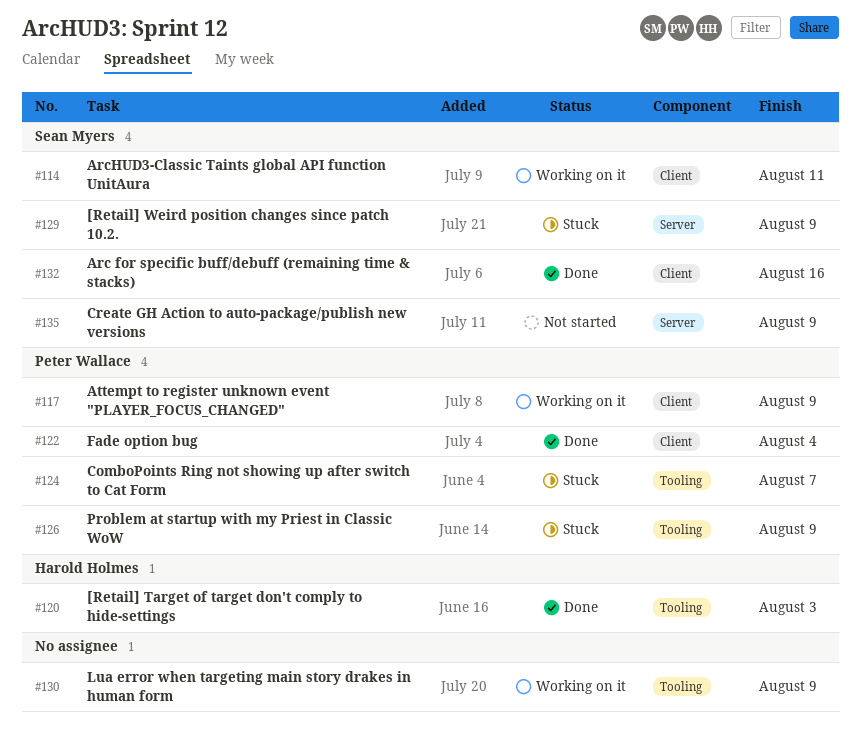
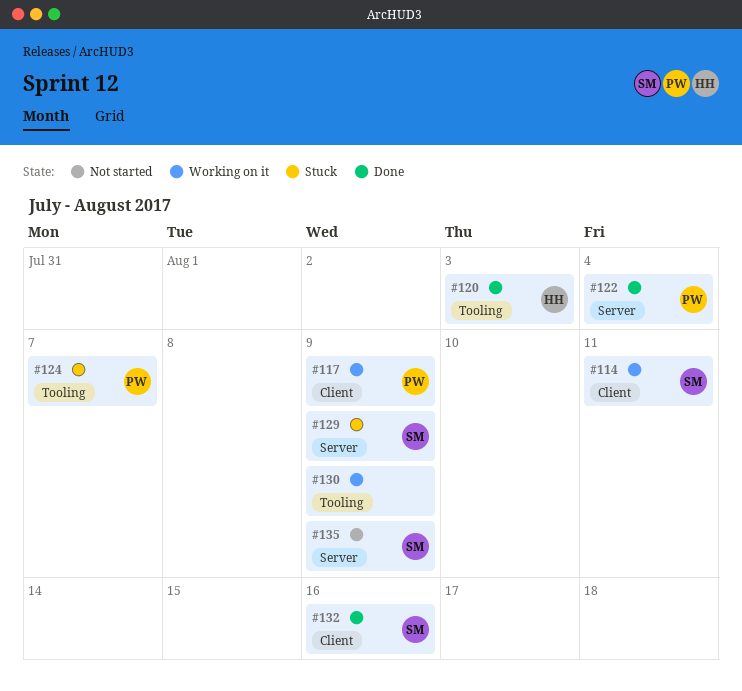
#122, label: Client -> Server
#126: present -> none

